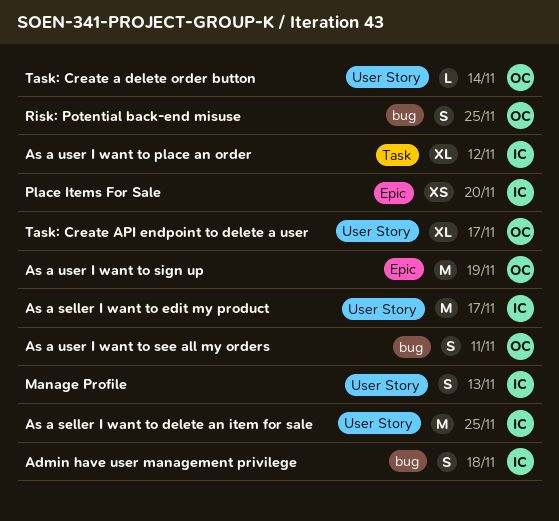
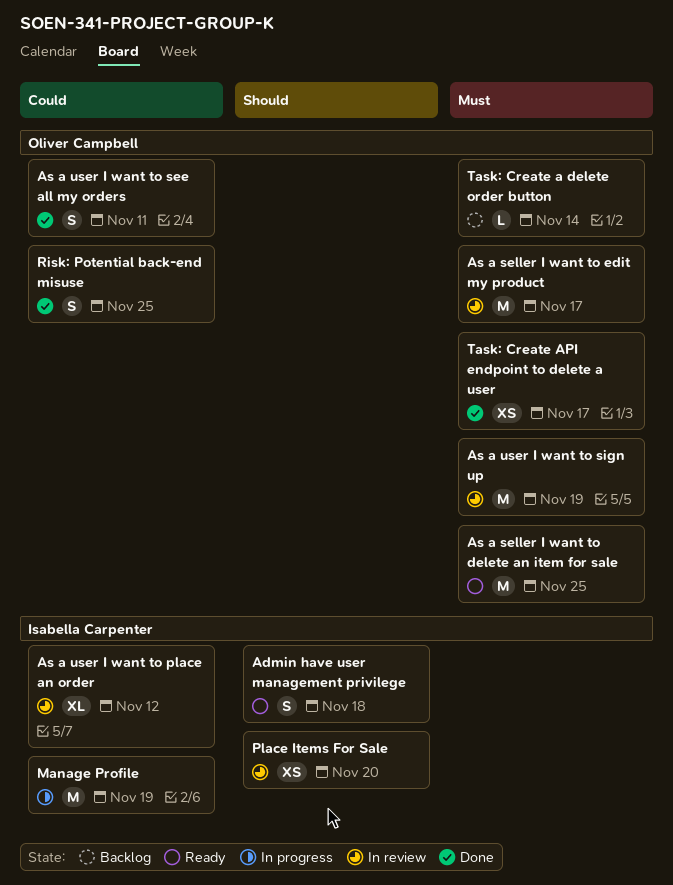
As a seller I want to delete an item for sale, owner: Isabella Carpenter -> Oliver Campbell
As a seller I want to edit my product, owner: Isabella Carpenter -> Oliver Campbell
Manage Profile, estimate: S -> M
Manage Profile, due: Nov 13 -> Nov 19
Task: Create API endpoint to delete a user, estimate: XL -> XS

